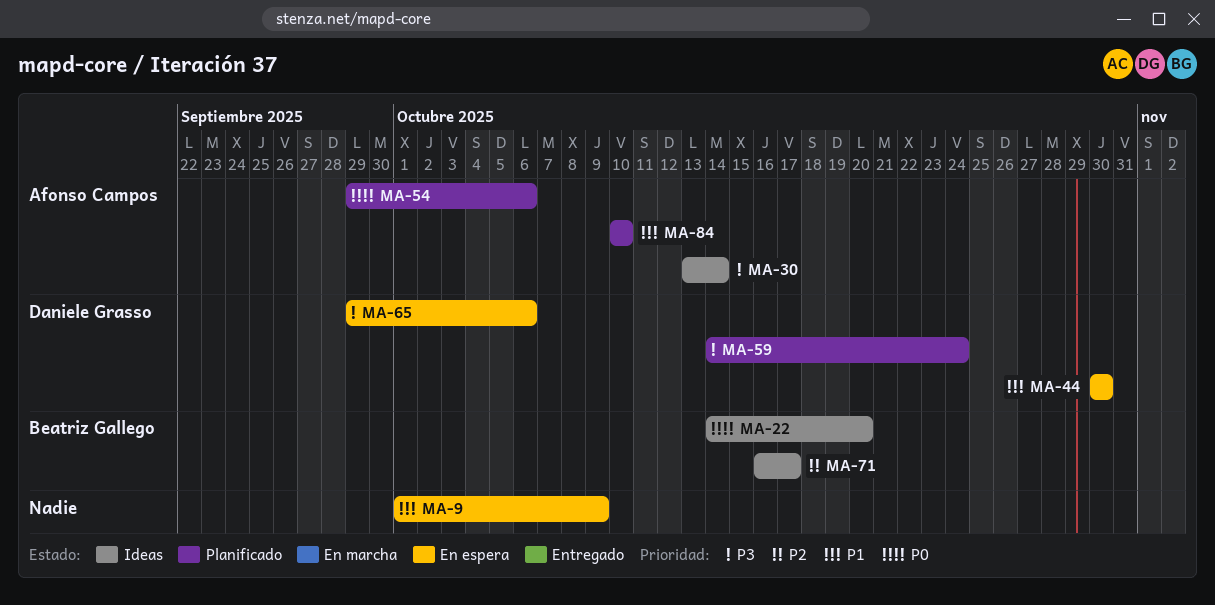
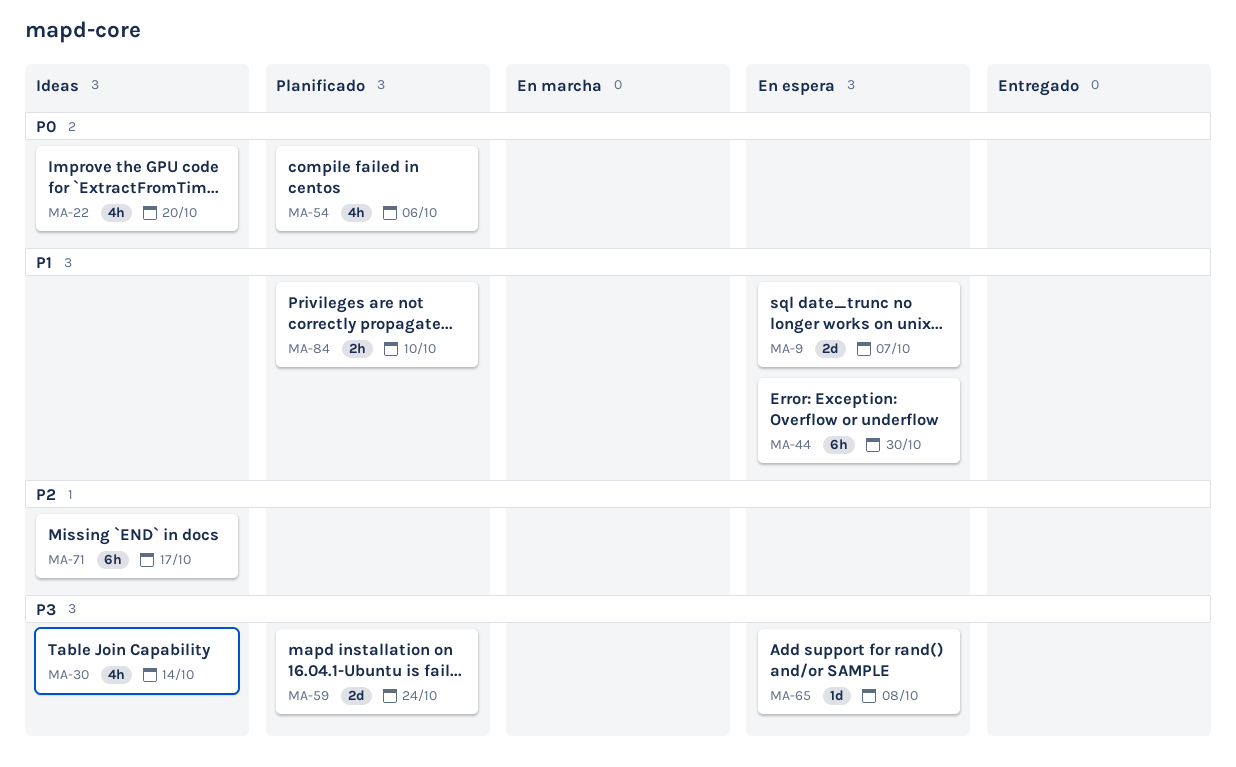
MA-9, due: Oct 9 -> Oct 7
MA-65, due: Oct 6 -> Oct 8

